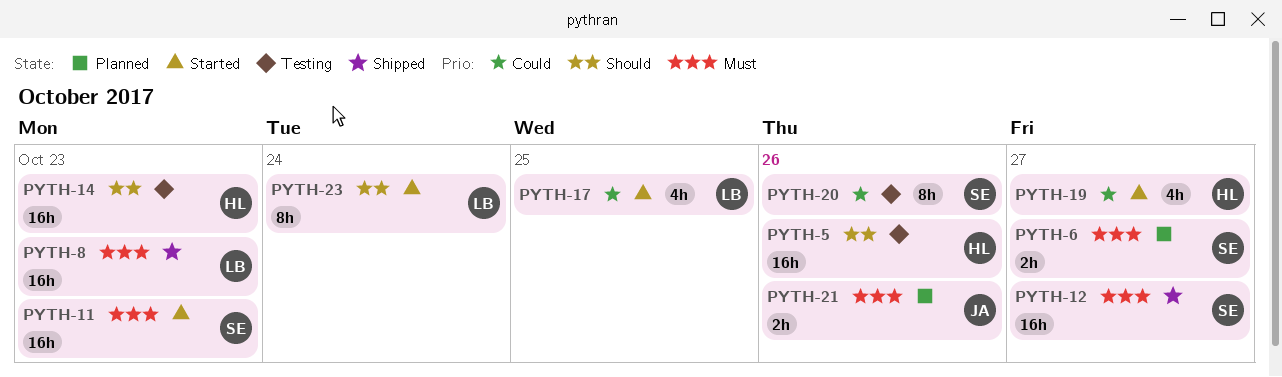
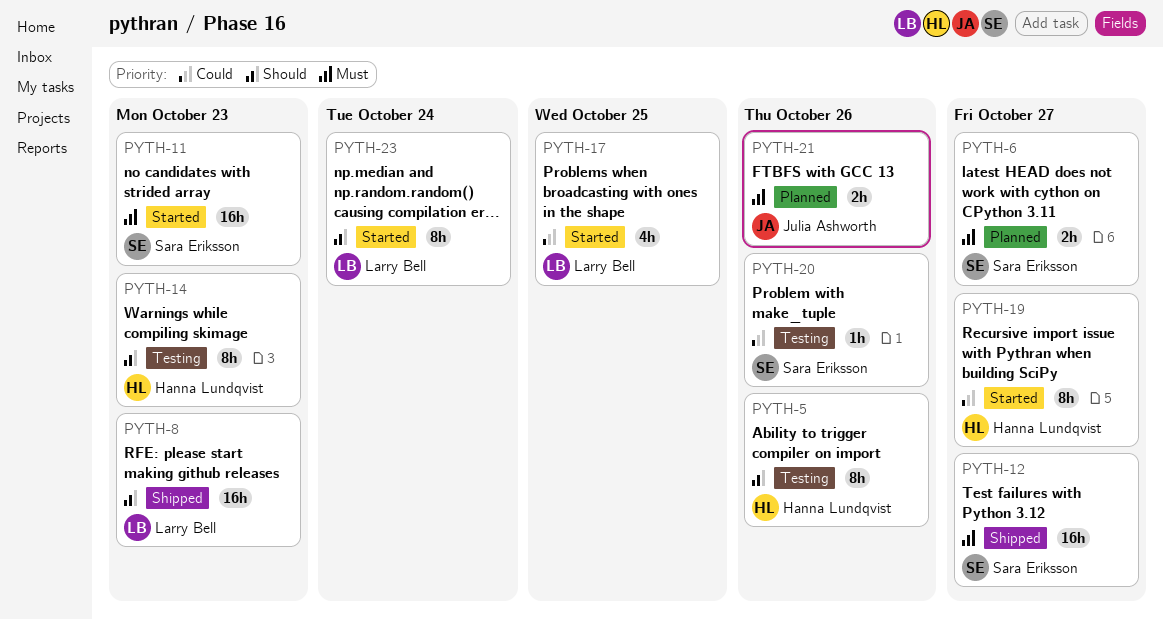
PYTH-5, estimate: 16h -> 8h
PYTH-8, priority: Must -> Should
PYTH-14, estimate: 16h -> 8h
PYTH-19, estimate: 4h -> 8h
PYTH-20, estimate: 8h -> 1h

